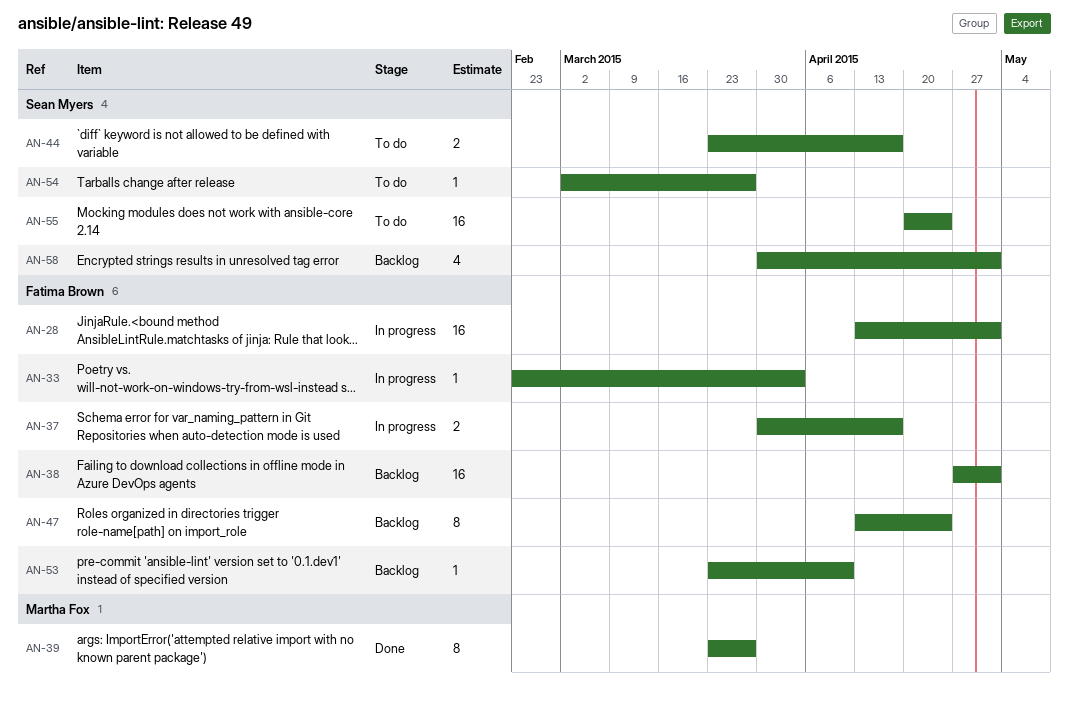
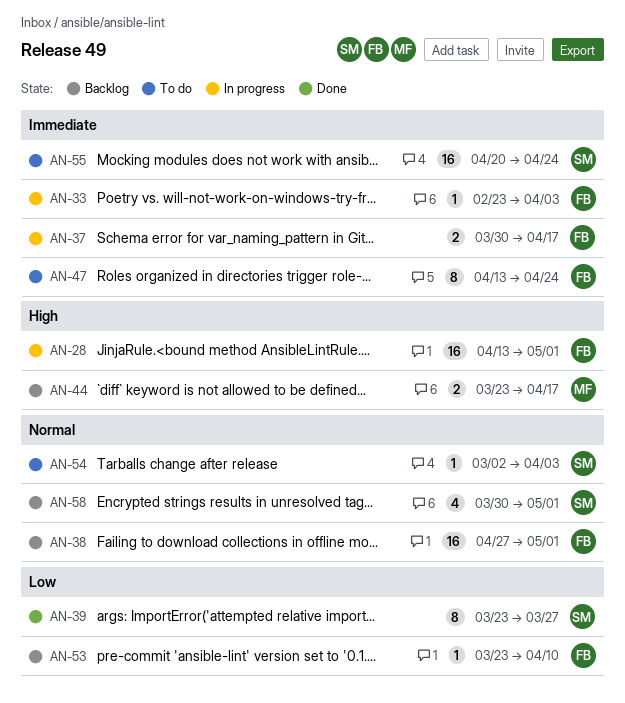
AN-39, owner: Martha Fox -> Sean Myers
AN-44, status: To do -> Backlog
AN-44, owner: Sean Myers -> Martha Fox
AN-47, status: Backlog -> To do
AN-54, due: Mar 27 -> Apr 3

